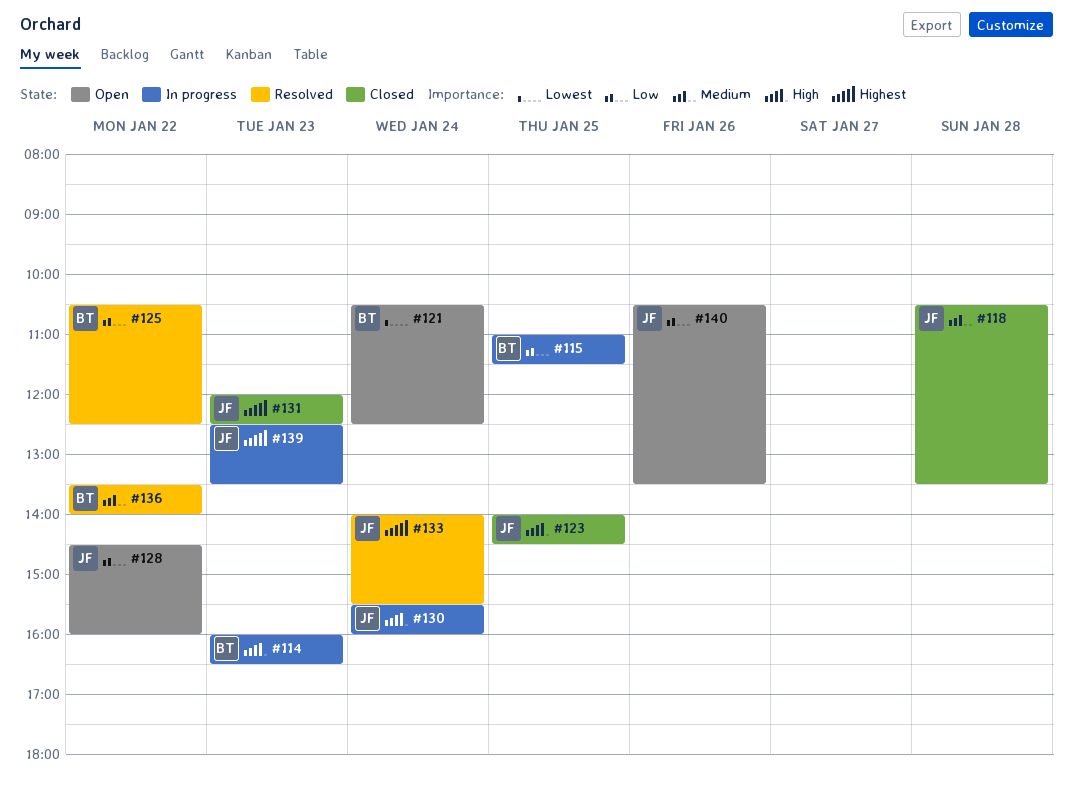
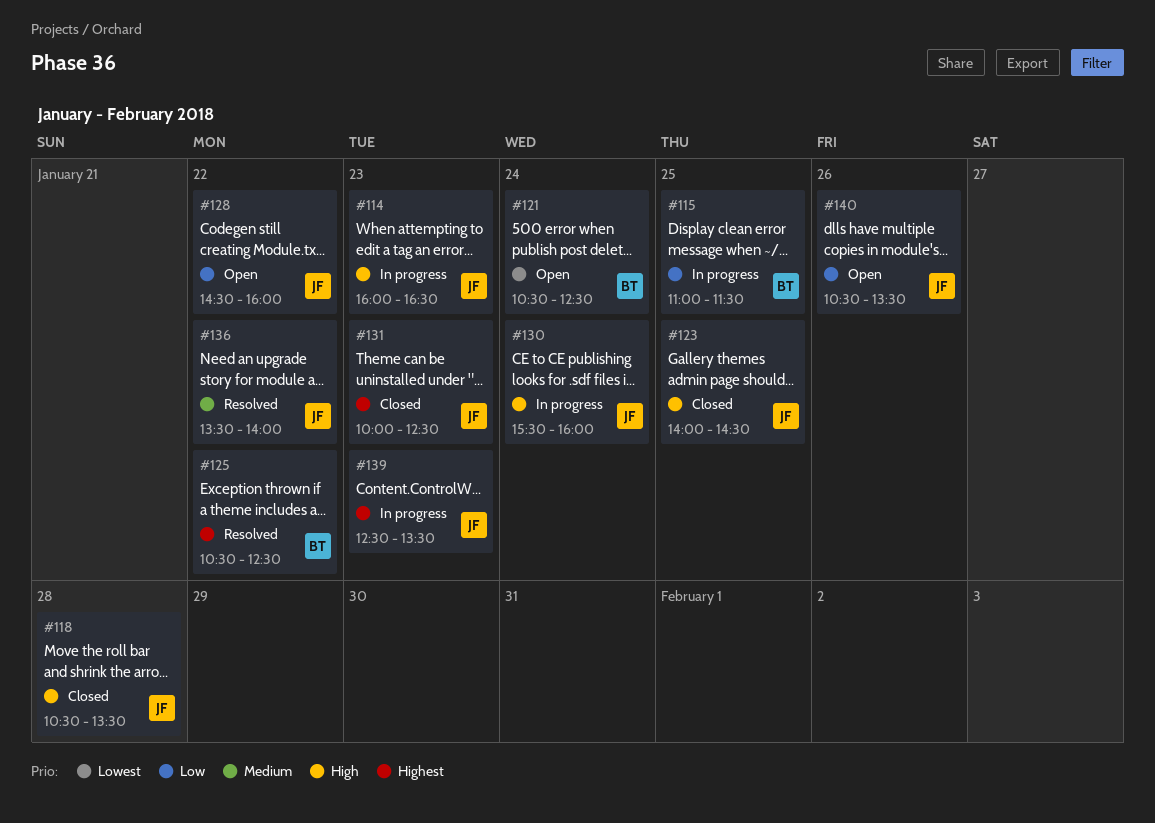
#114, owner: BT -> JF
#118, priority: Medium -> High
#125, priority: Low -> Highest
#131, begins: 12:00 -> 10:00
#133: present -> none
#136, owner: BT -> JF

